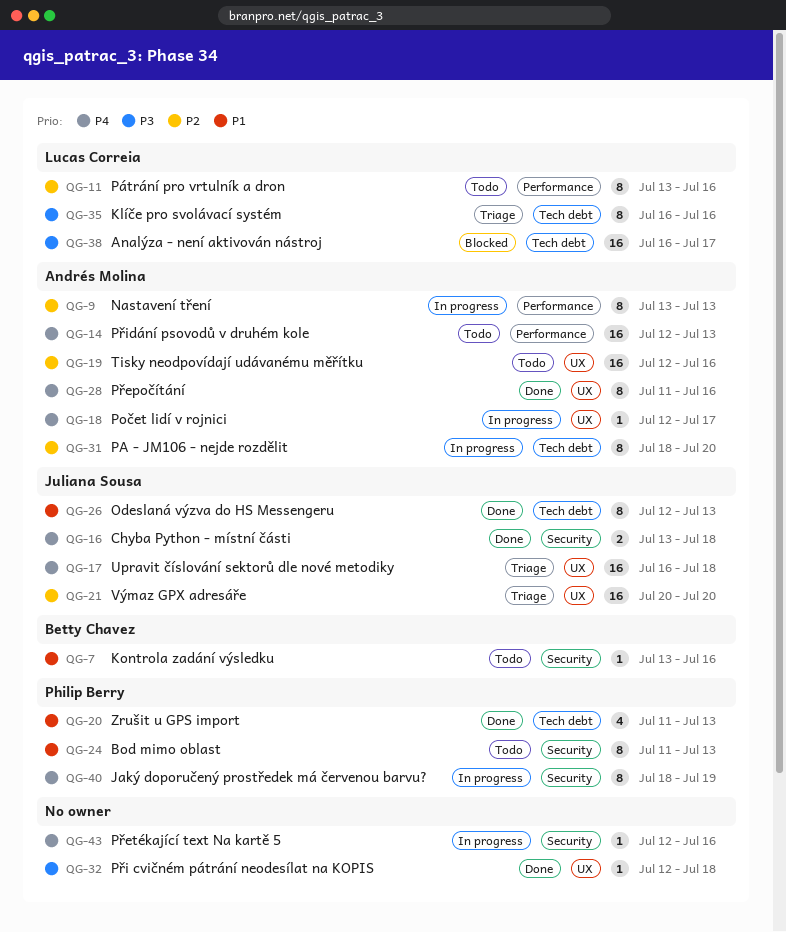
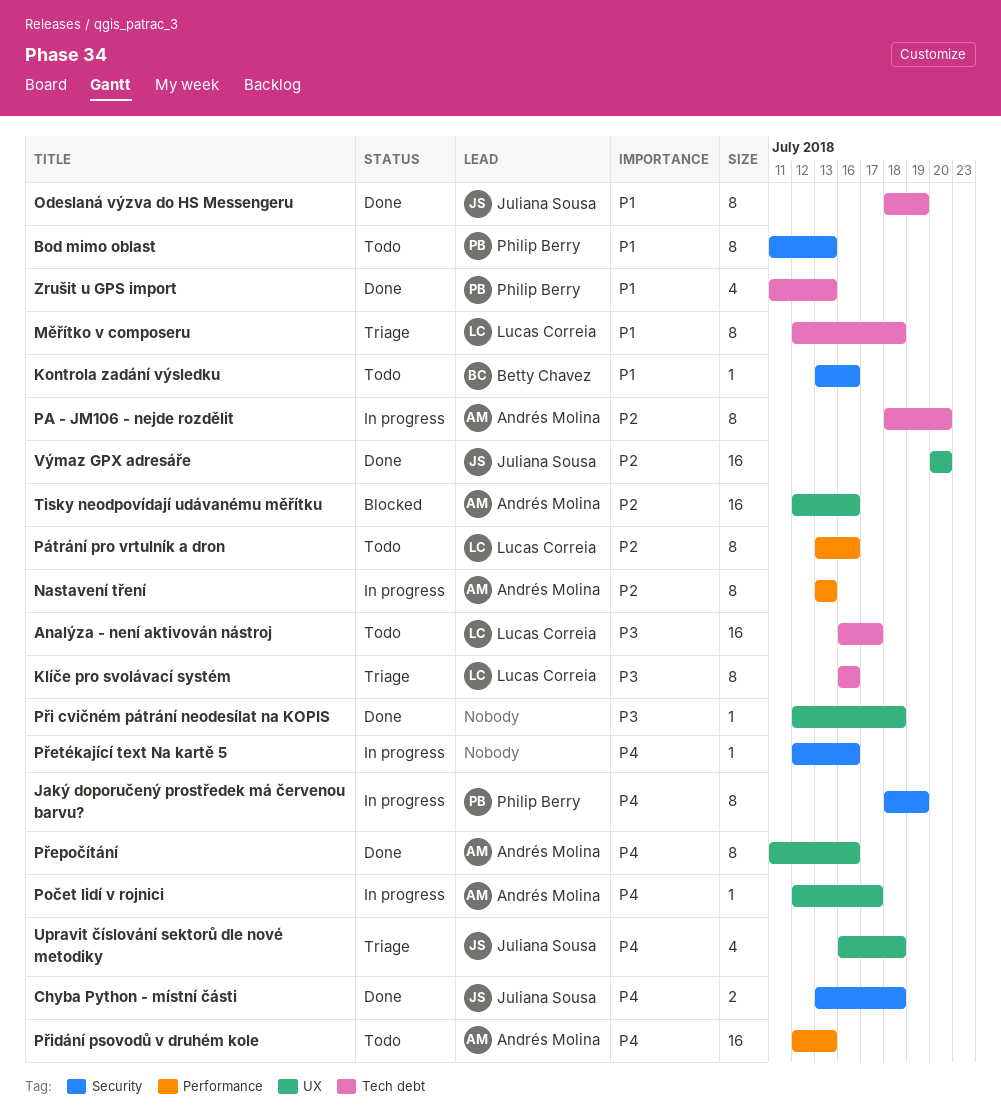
Analýza - není aktivován nástroj, status: Blocked -> Todo
Měřítko v composeru: none -> present
Odeslaná výzva do HS Messengeru, start: Jul 12 -> Jul 18
Odeslaná výzva do HS Messengeru, due: Jul 13 -> Jul 19
Tisky neodpovídají udávanému měřítku, status: Todo -> Blocked
Upravit číslování sektorů dle nové metodiky, estimate: 16 -> 4
Výmaz GPX adresáře, status: Triage -> Done

